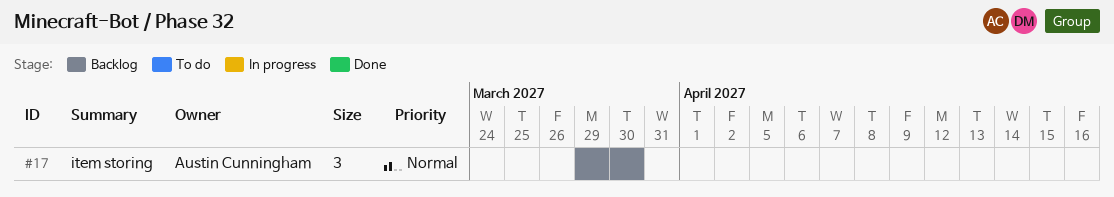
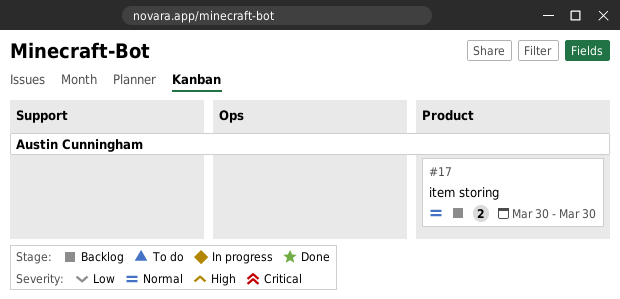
#17, estimate: 3 -> 2
#17, start: Mar 29 -> Mar 30

